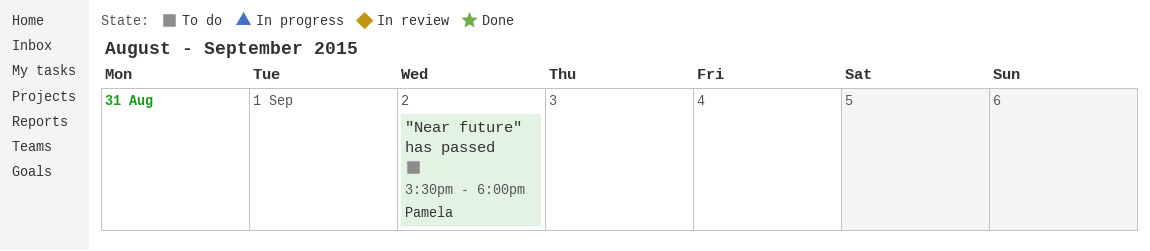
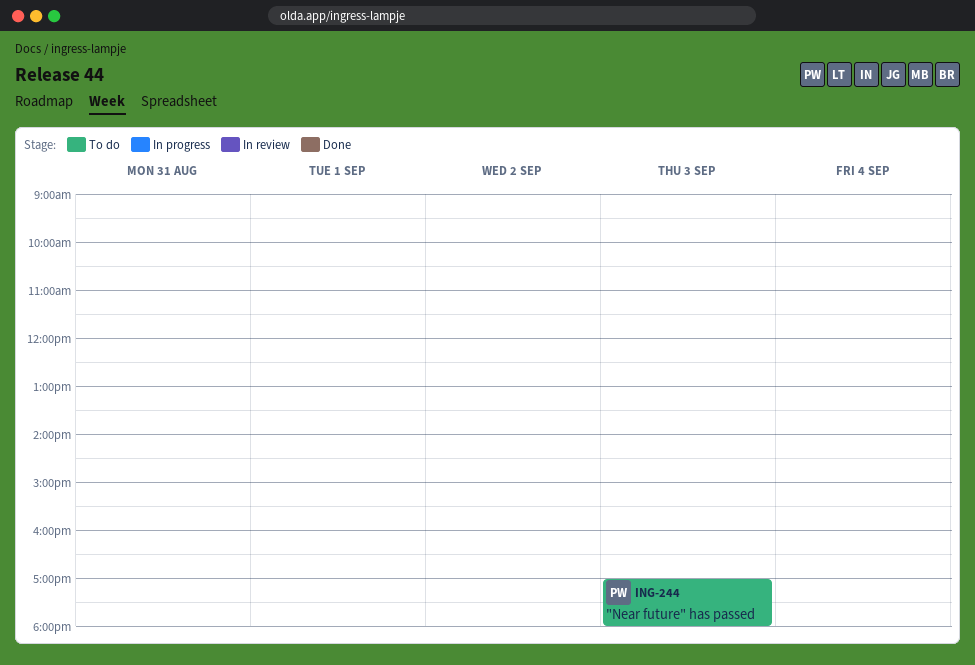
"Near future" has passed, day: Sep 2 -> Sep 3
"Near future" has passed, begins: 15:30 -> 17:00

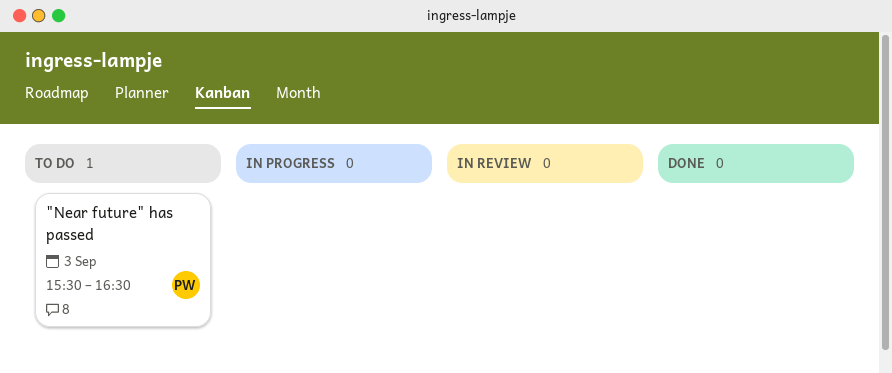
"Near future" has passed, begins: 17:00 -> 15:30
"Near future" has passed, ends: 18:00 -> 16:30

